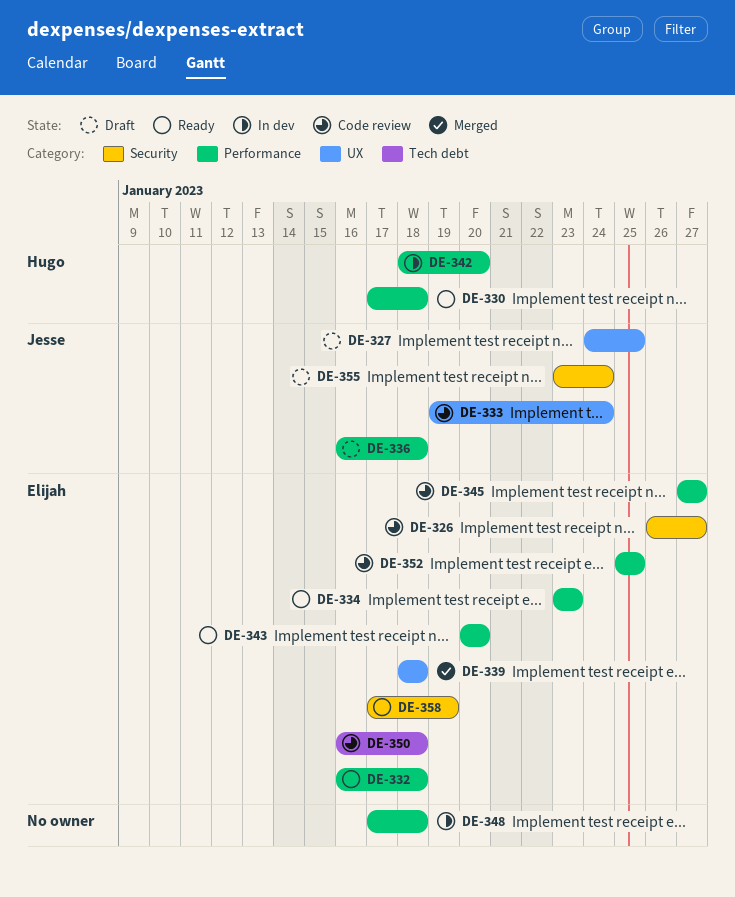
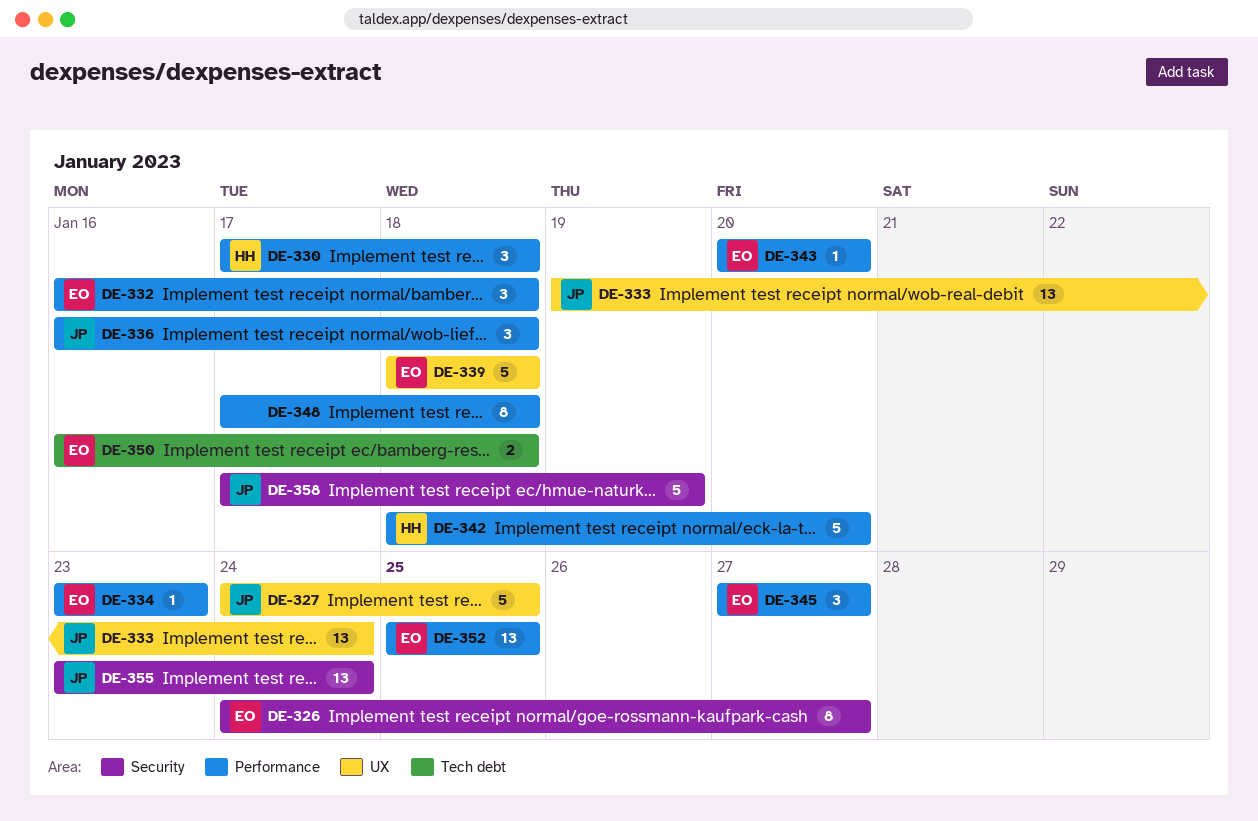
DE-326, start: Jan 26 -> Jan 24
DE-358, owner: Elijah -> Jesse

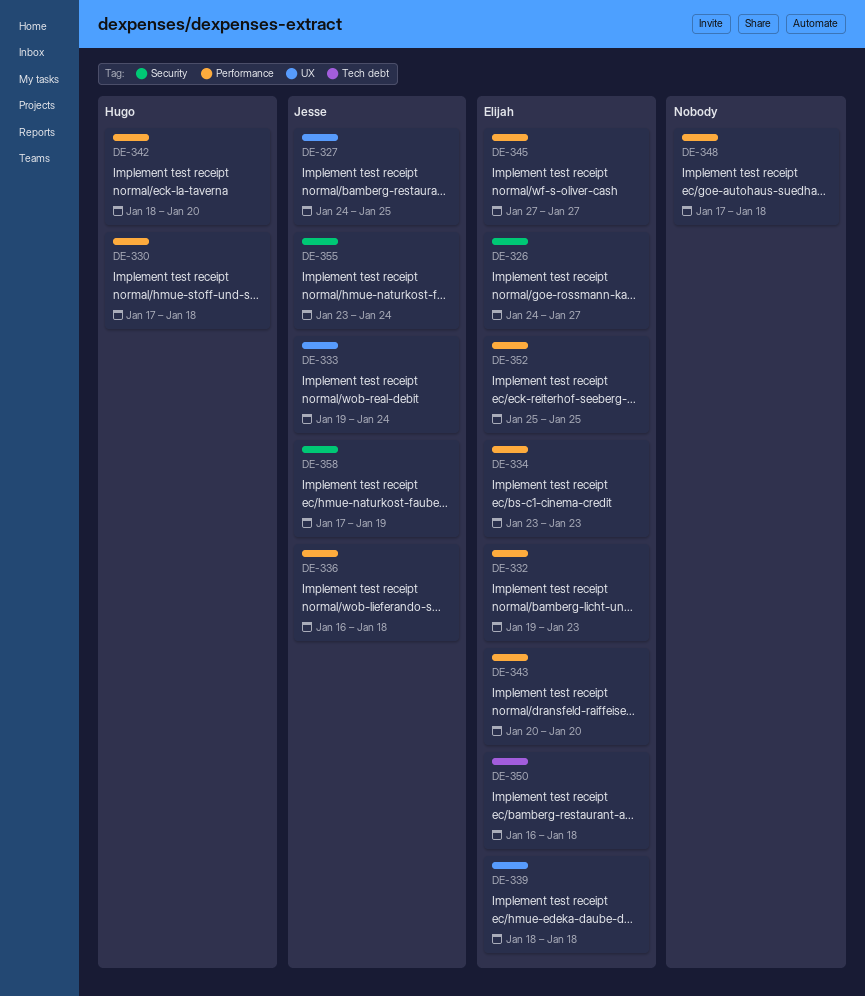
DE-332, start: Jan 16 -> Jan 19
DE-332, due: Jan 18 -> Jan 23

